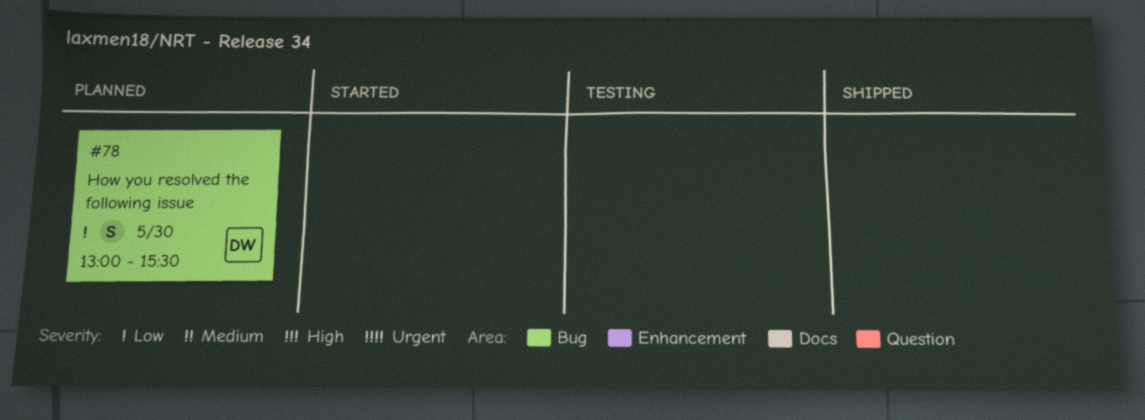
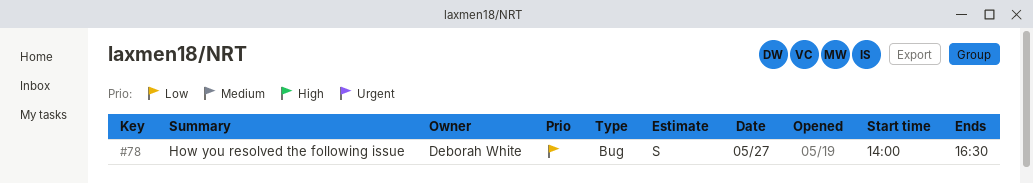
#78, day: May 30 -> May 27
#78, begins: 13:00 -> 14:00
#78, ends: 15:30 -> 16:30

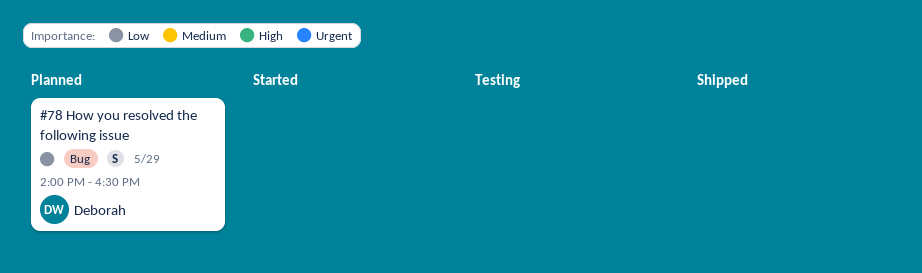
#78, day: May 27 -> May 29

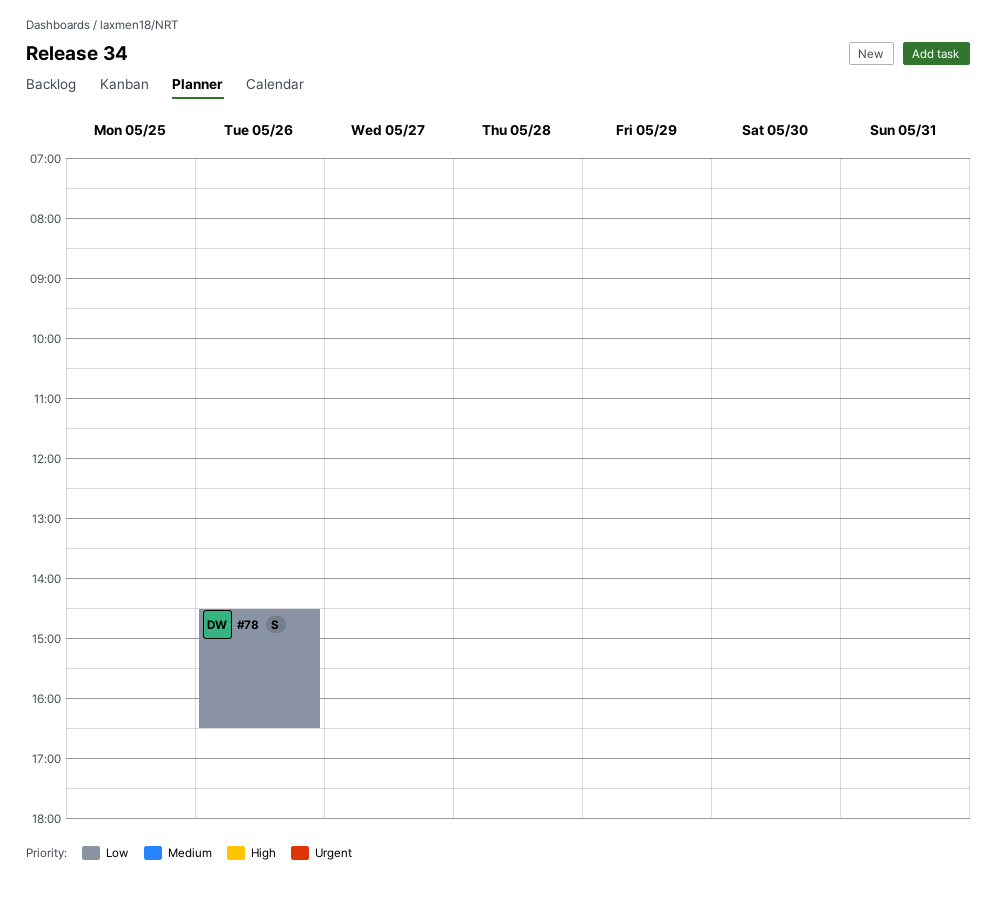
#78, day: May 29 -> May 26
#78, begins: 14:00 -> 14:30

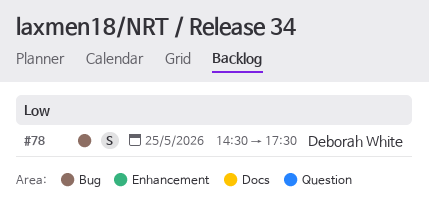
#78, day: May 26 -> May 25
#78, ends: 16:30 -> 17:30

